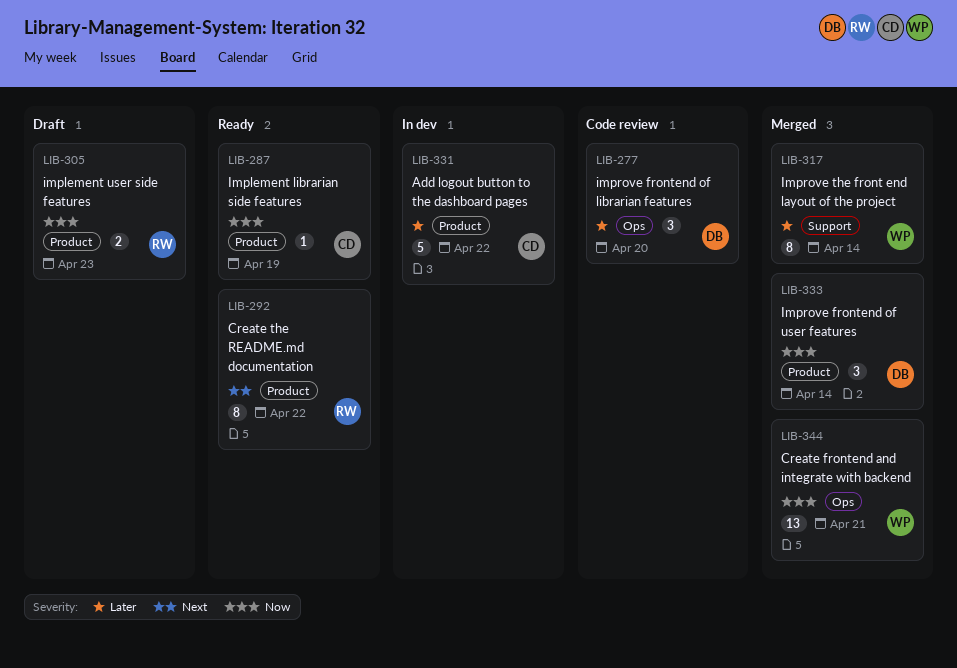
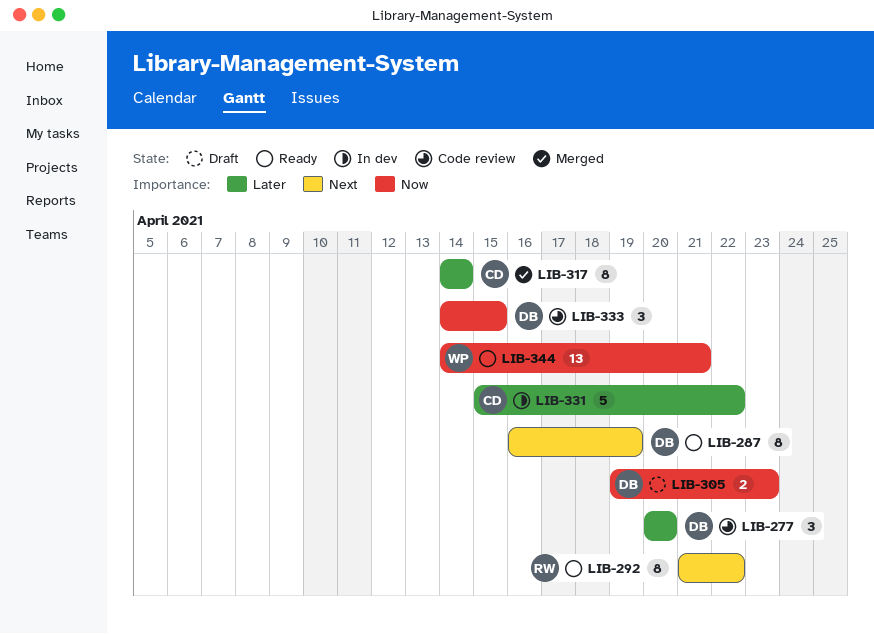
LIB-287, owner: CD -> DB
LIB-287, priority: Now -> Next
LIB-287, estimate: 1 -> 8
LIB-305, owner: RW -> DB
LIB-317, owner: WP -> CD
LIB-333, status: Merged -> Code review
LIB-333, due: Apr 14 -> Apr 15
LIB-344, status: Merged -> Ready

